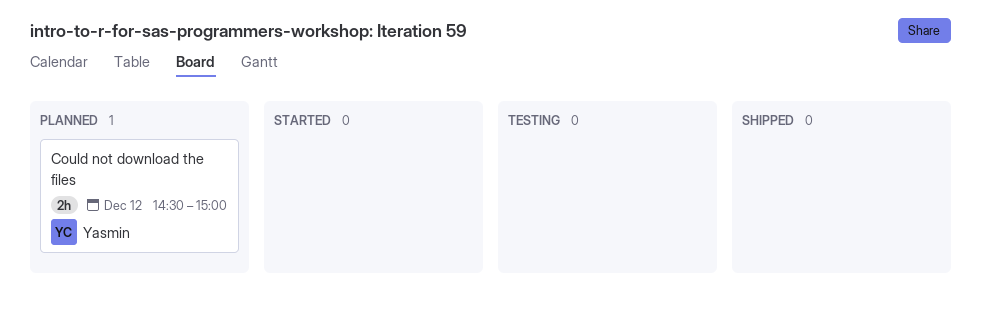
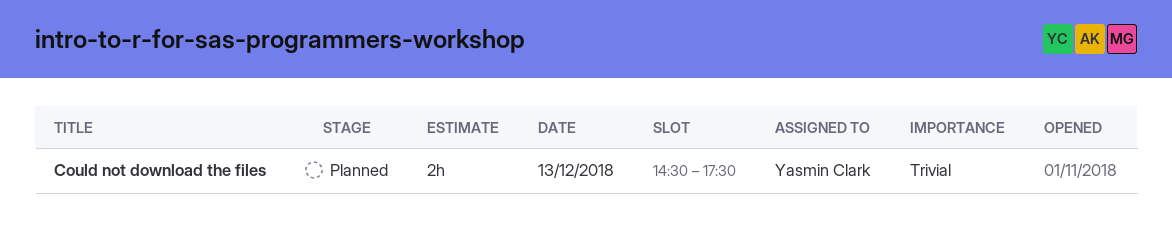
Could not download the files, day: Dec 12 -> Dec 13
Could not download the files, ends: 15:00 -> 17:30

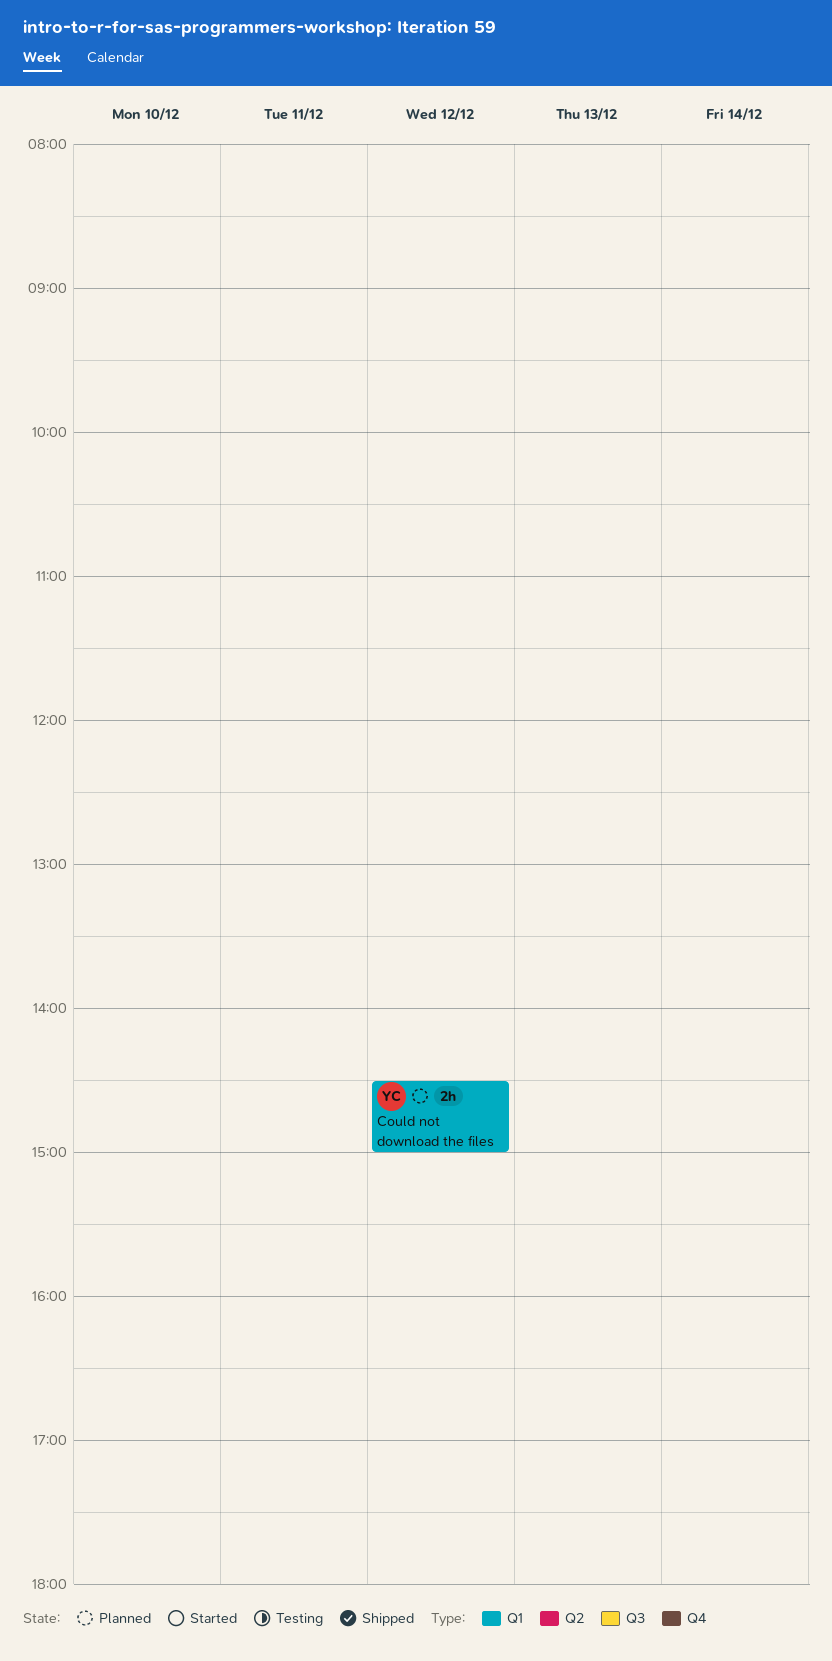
Could not download the files, day: Dec 13 -> Dec 12
Could not download the files, ends: 17:30 -> 15:00

